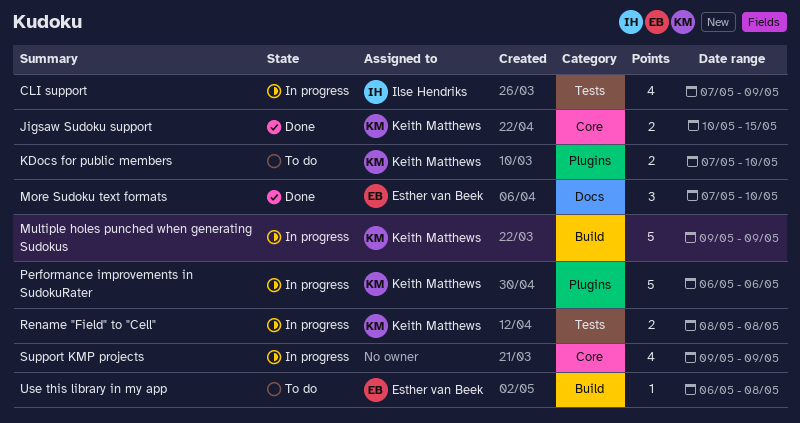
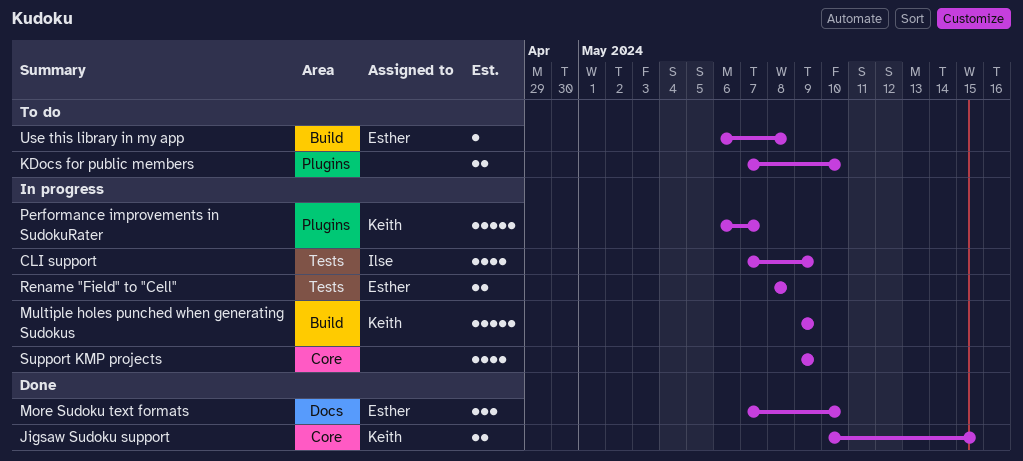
KDocs for public members, owner: Keith Matthews -> none
Performance improvements in SudokuRater, due: May 6 -> May 7
Rename "Field" to "Cell", owner: Keith Matthews -> Esther van Beek

